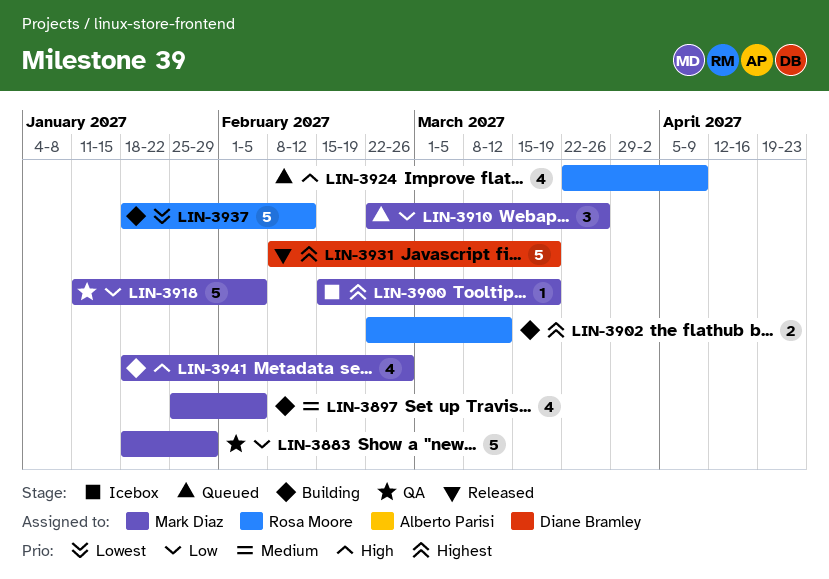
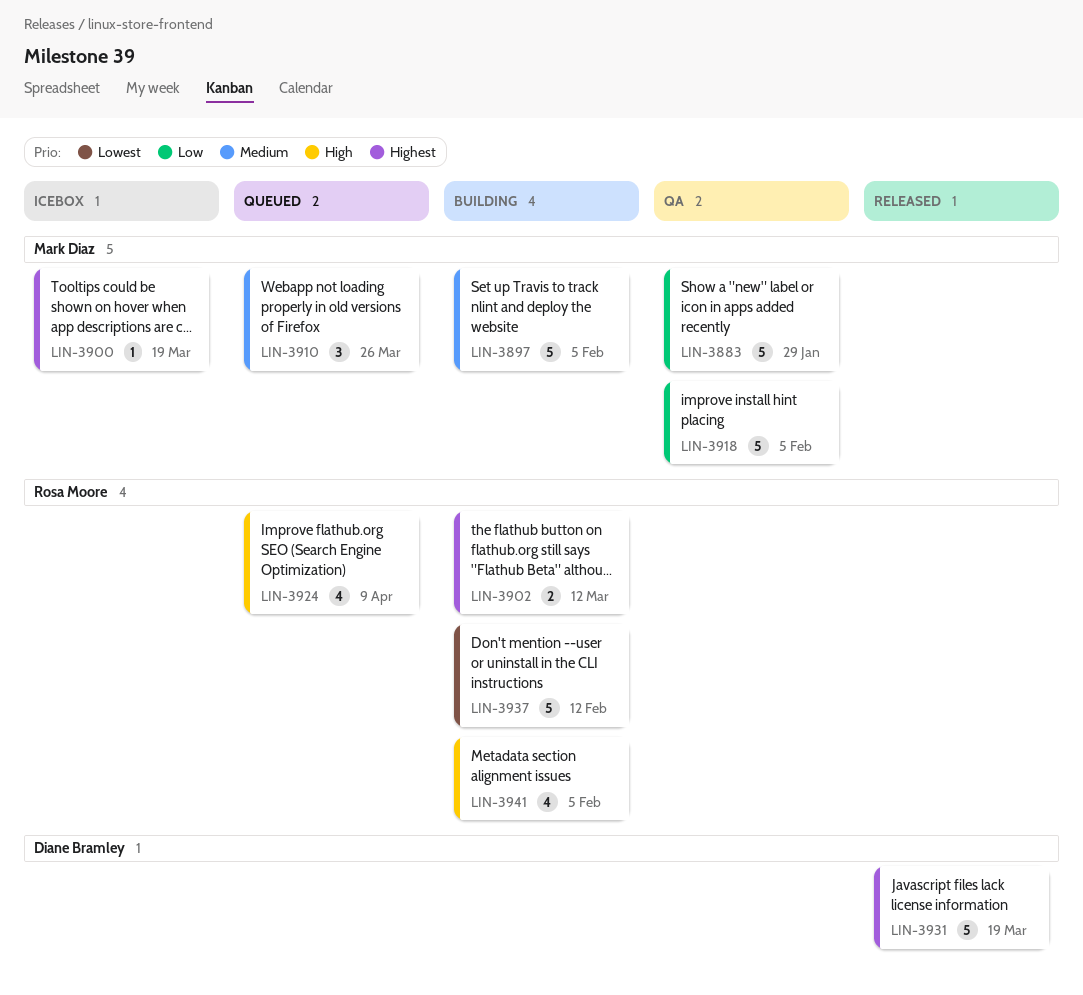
LIN-3897, estimate: 4 -> 5
LIN-3910, priority: Low -> Medium
LIN-3941, owner: Mark Diaz -> Rosa Moore
LIN-3941, due: Feb 26 -> Feb 5

